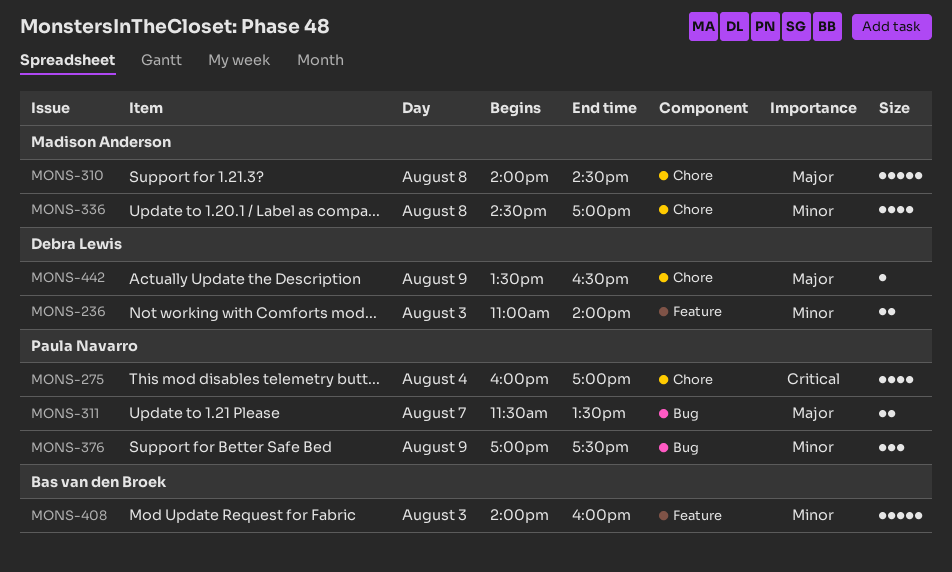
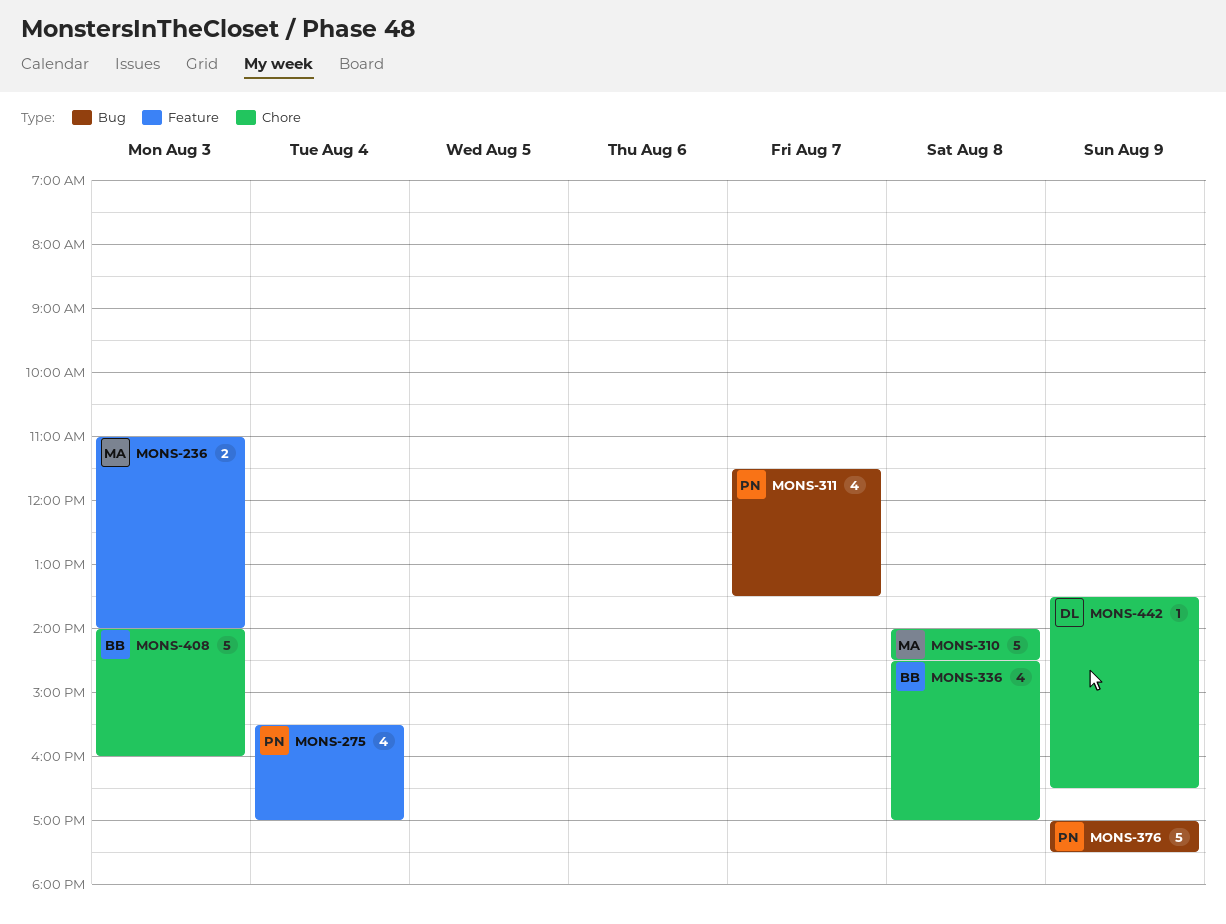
MONS-236, owner: Debra Lewis -> Madison Anderson
MONS-275, label: Chore -> Feature
MONS-275, begins: 16:00 -> 15:30
MONS-311, estimate: 2 -> 4
MONS-336, owner: Madison Anderson -> Bas van den Broek
MONS-376, estimate: 3 -> 5
MONS-408, label: Feature -> Chore

